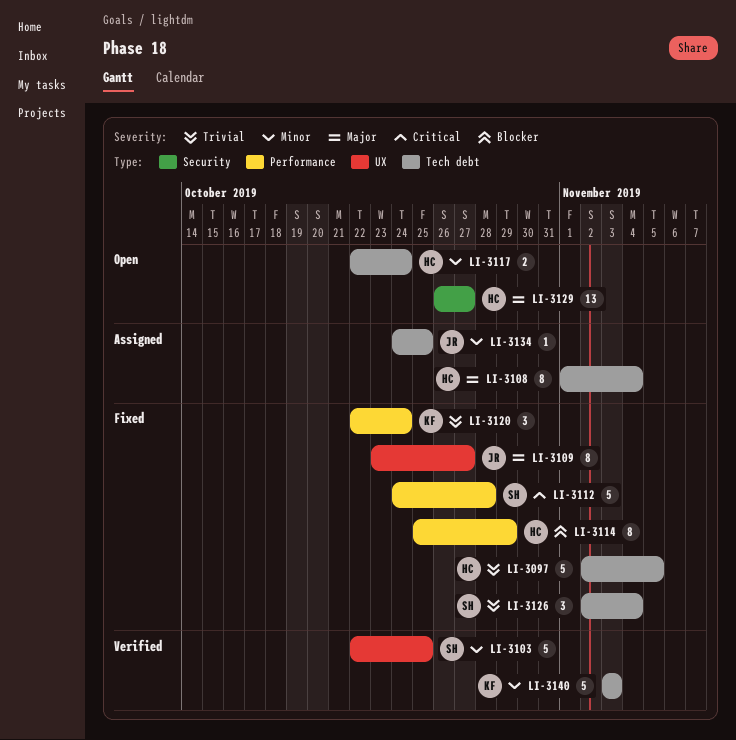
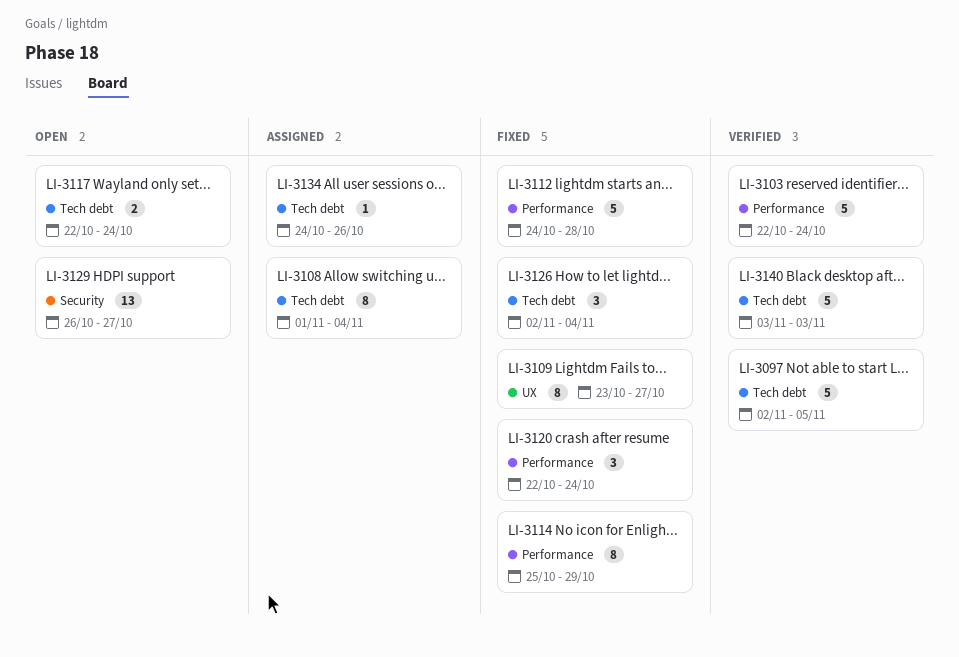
LI-3097, status: Fixed -> Verified
LI-3103, label: UX -> Performance
LI-3103, due: Oct 25 -> Oct 24
LI-3134, due: Oct 25 -> Oct 26

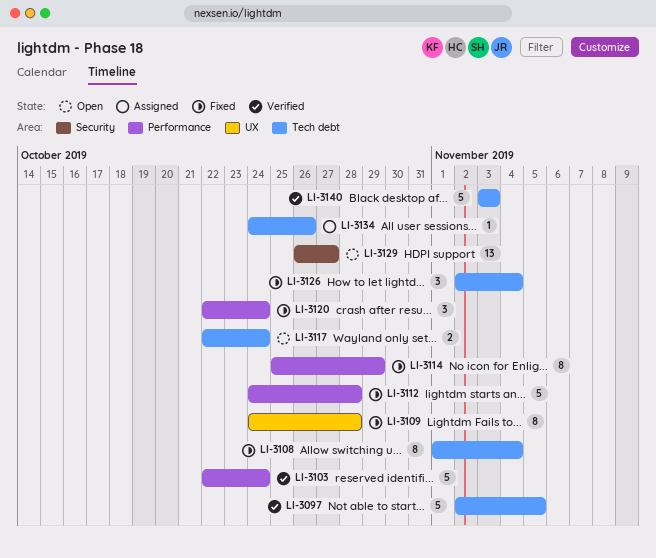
LI-3108, status: Assigned -> Fixed
LI-3109, start: Oct 23 -> Oct 24
LI-3109, due: Oct 27 -> Oct 28

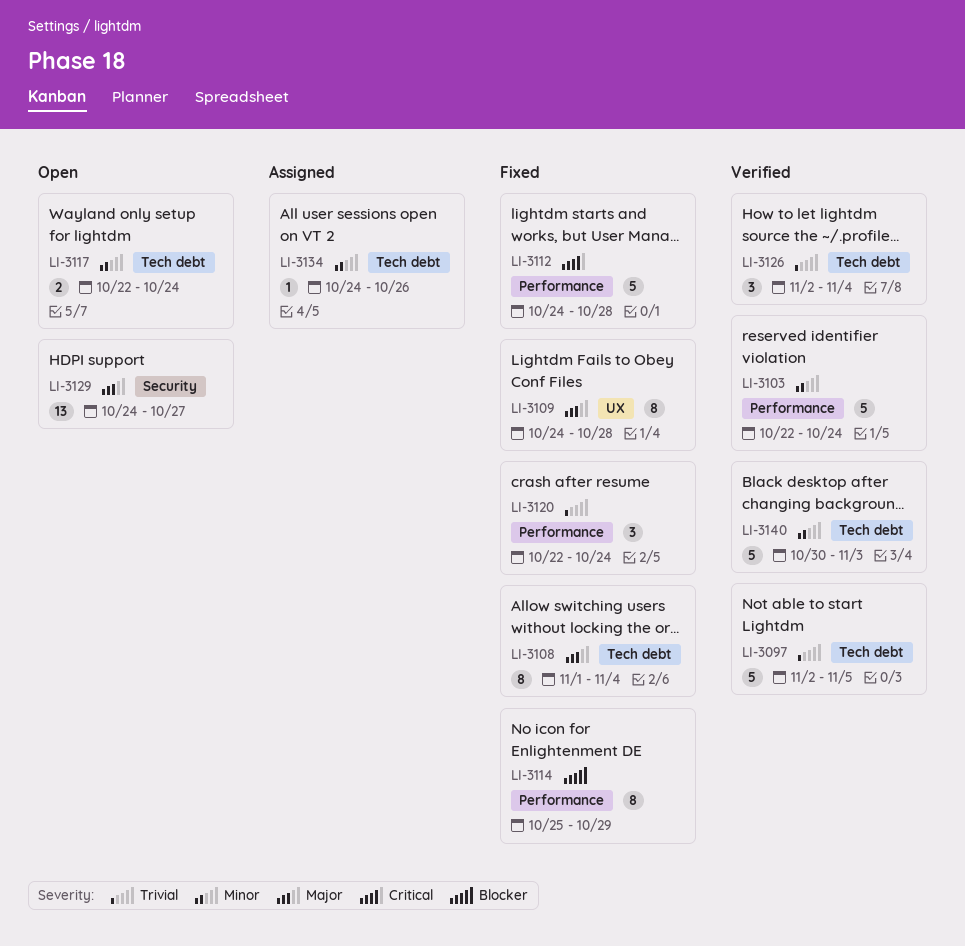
LI-3126, status: Fixed -> Verified
LI-3129, start: Oct 26 -> Oct 24
LI-3140, start: Nov 3 -> Oct 30

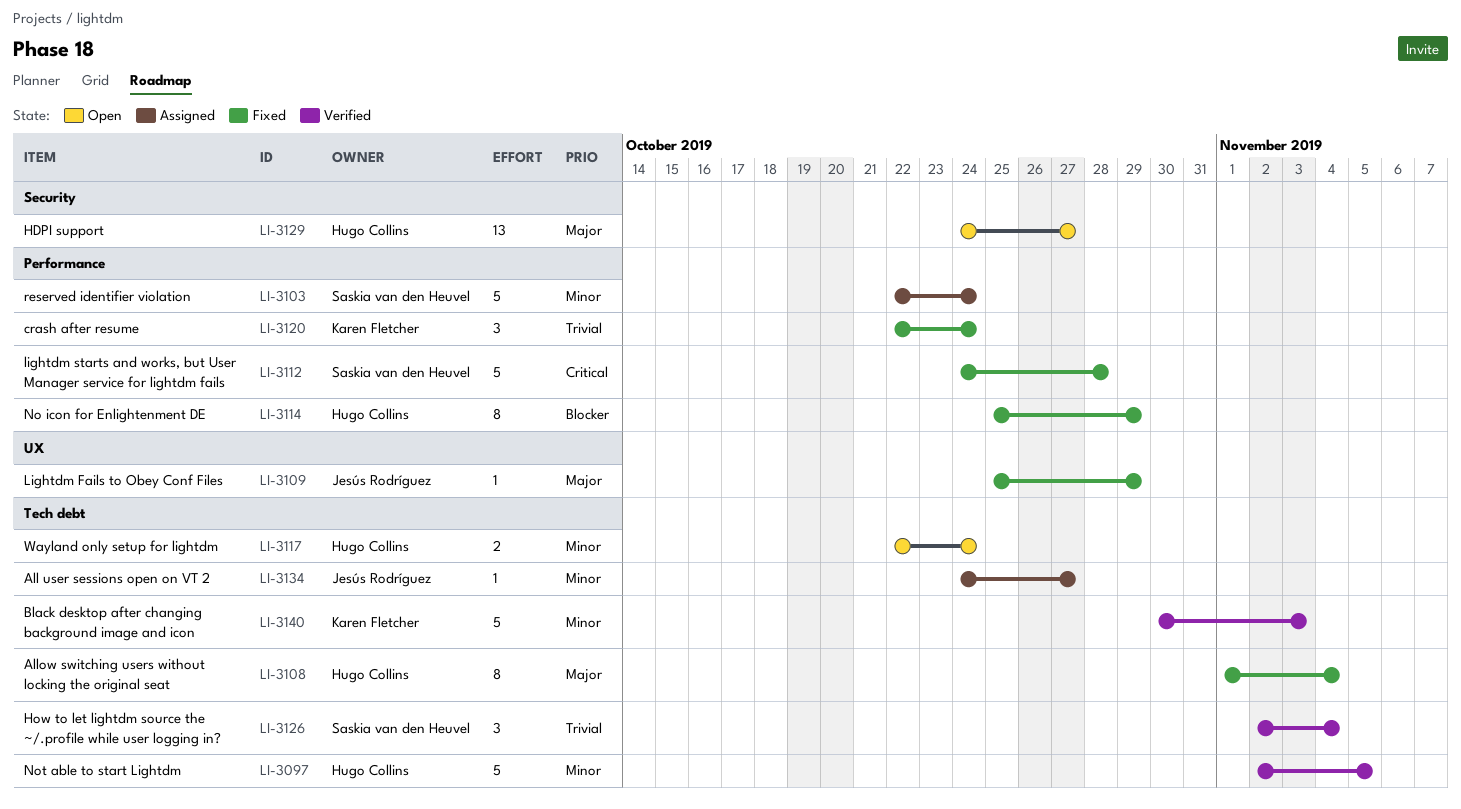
LI-3097, priority: Trivial -> Minor
LI-3103, status: Verified -> Assigned
LI-3109, estimate: 8 -> 1
LI-3109, start: Oct 24 -> Oct 25
LI-3109, due: Oct 28 -> Oct 29
LI-3134, due: Oct 26 -> Oct 27

